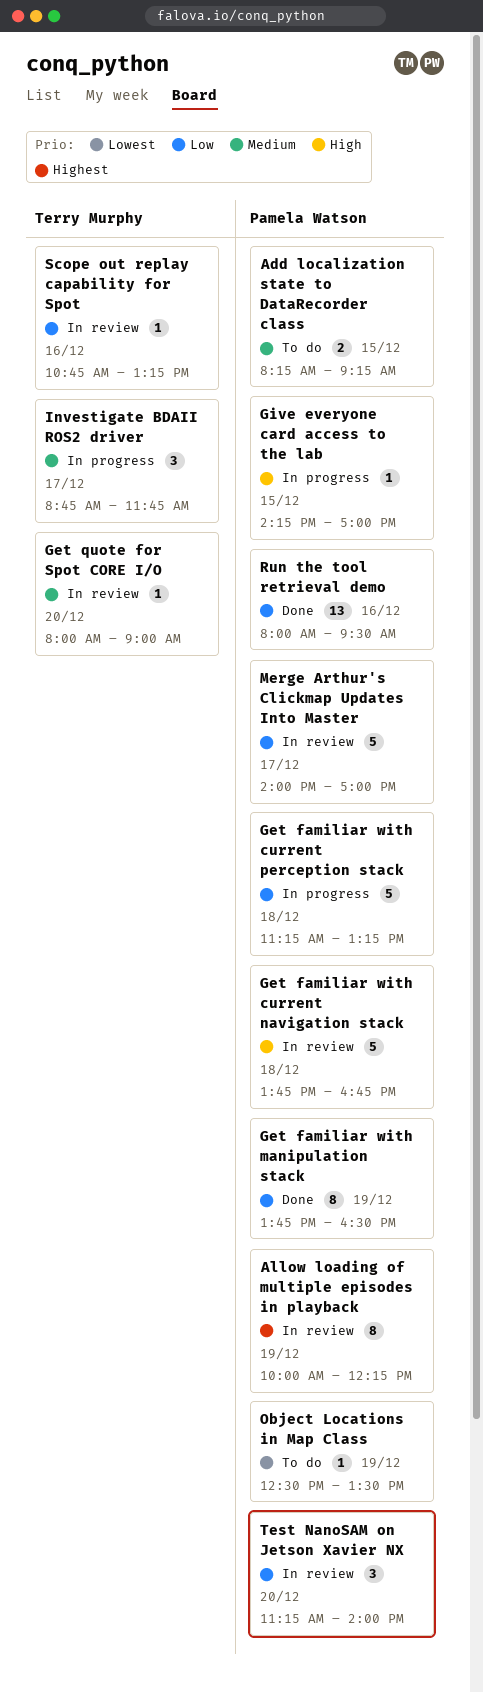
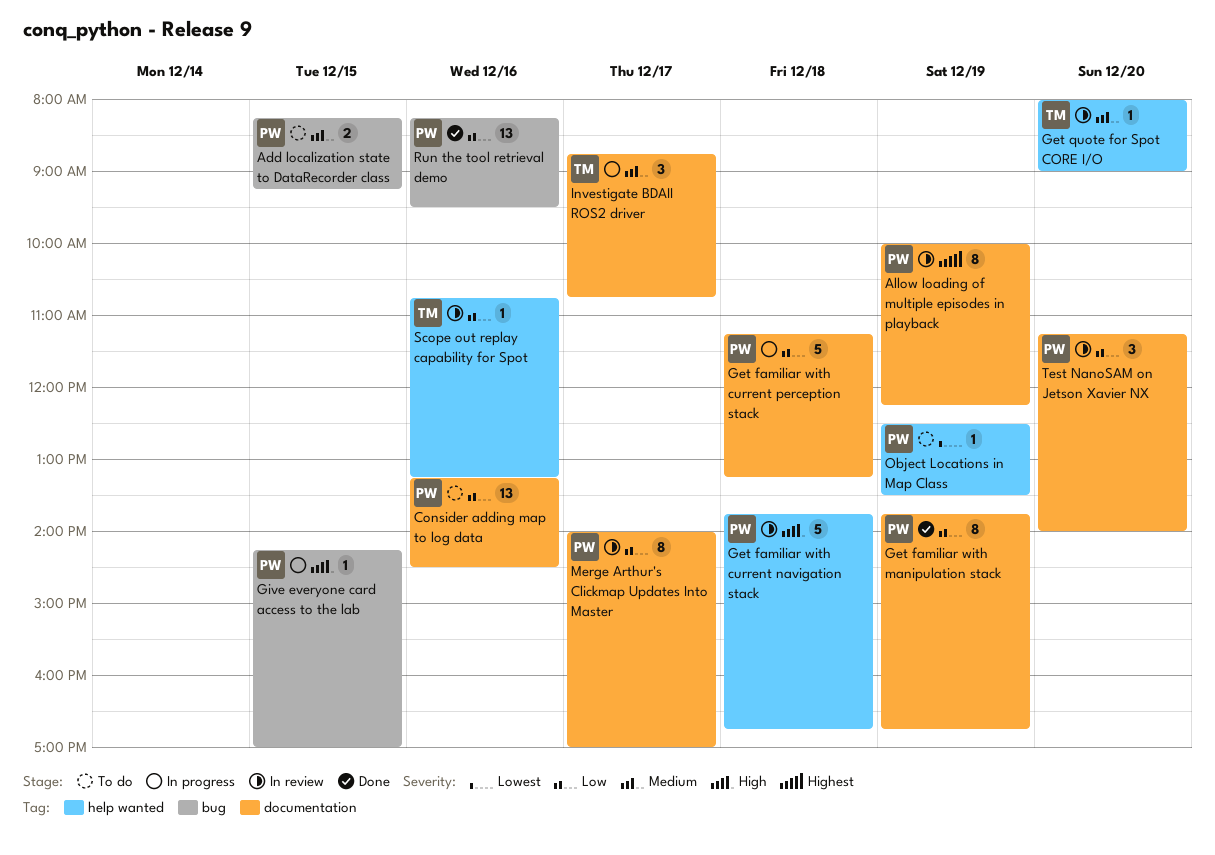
Consider adding map to log data: none -> present
Get familiar with manipulation stack, ends: 16:30 -> 16:45
Investigate BDAII ROS2 driver, ends: 11:45 -> 10:45
Merge Arthur's Clickmap Updates Into Master, estimate: 5 -> 8
Run the tool retrieval demo, begins: 08:00 -> 08:15

